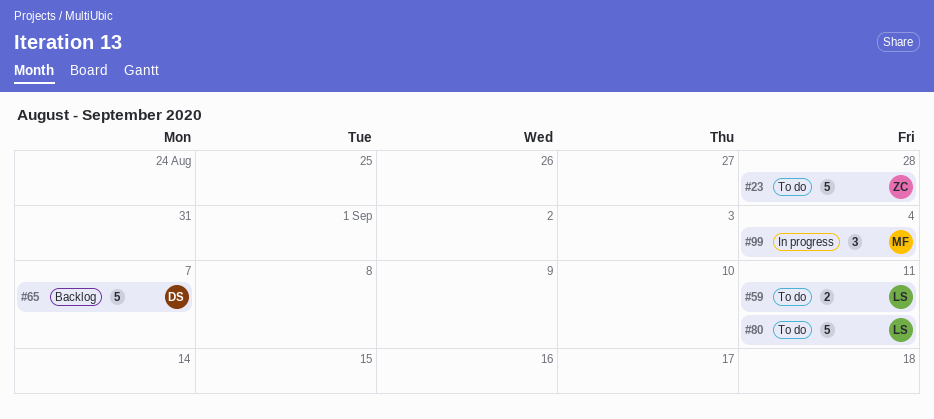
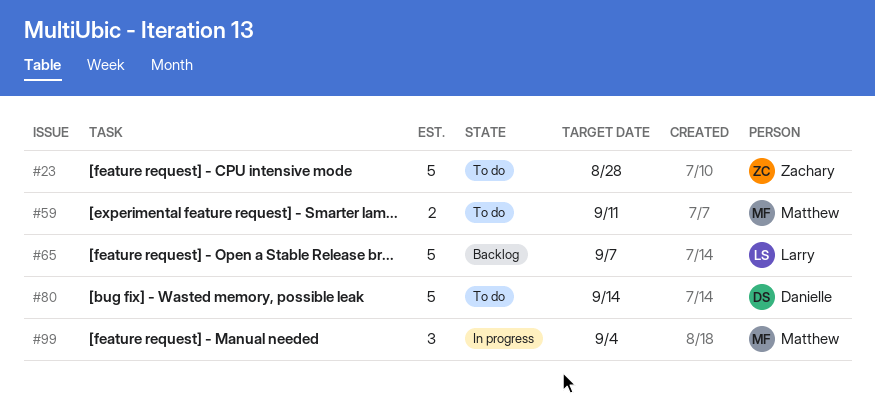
#59, owner: Larry -> Matthew
#65, owner: Danielle -> Larry
#80, owner: Larry -> Danielle
#80, due: Sep 11 -> Sep 14

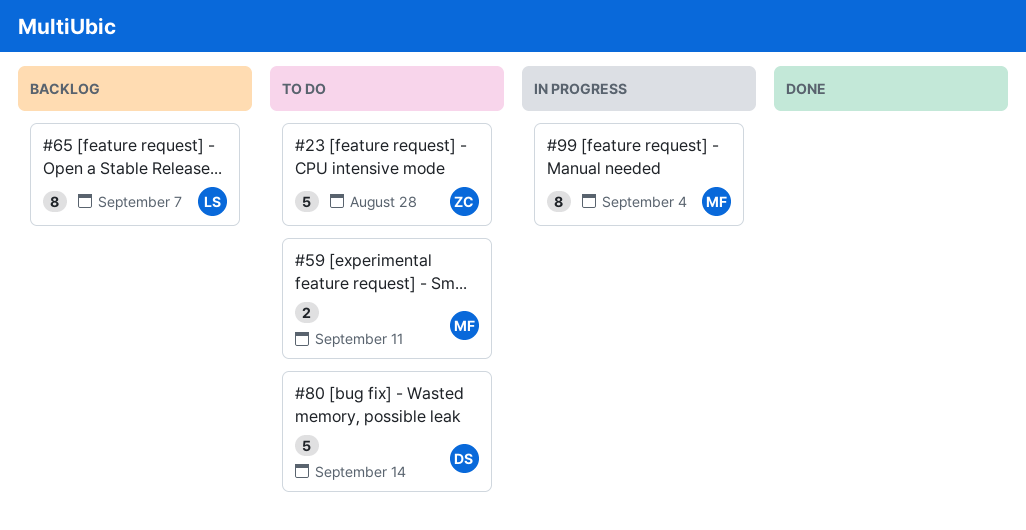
#65, estimate: 5 -> 8
#99, estimate: 3 -> 8

